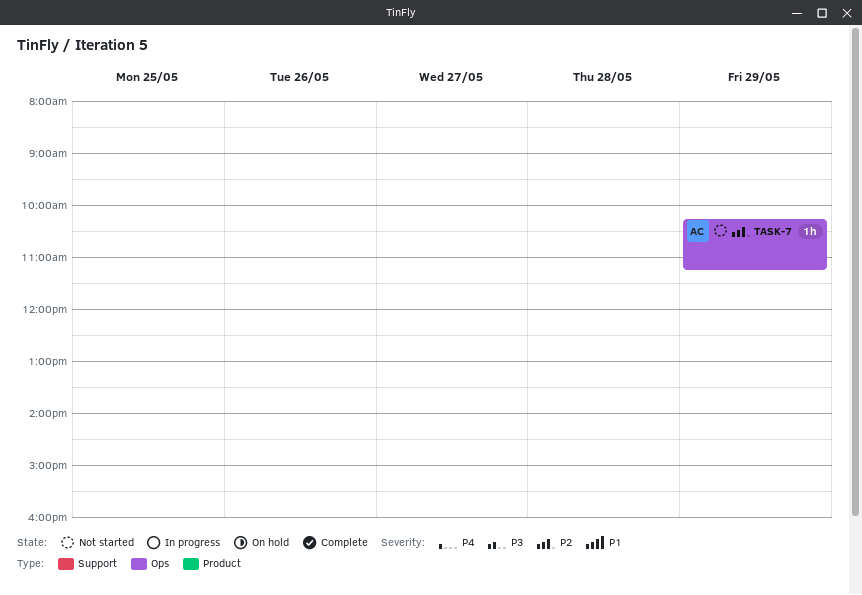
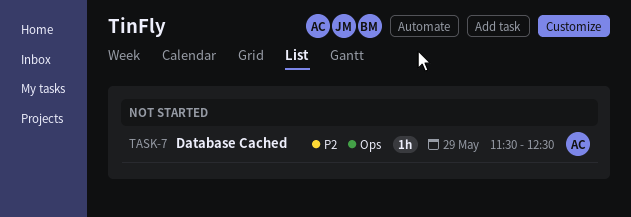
TASK-7, begins: 10:15 -> 11:30
TASK-7, ends: 11:15 -> 12:30

